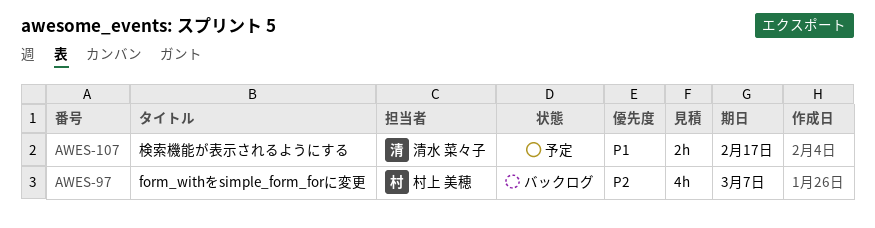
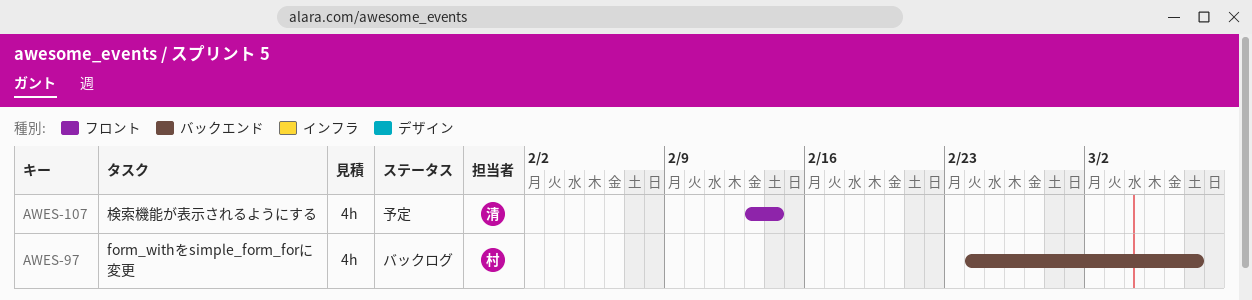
AWES-107, estimate: 2h -> 4h
AWES-107, due: Feb 17 -> Feb 14

